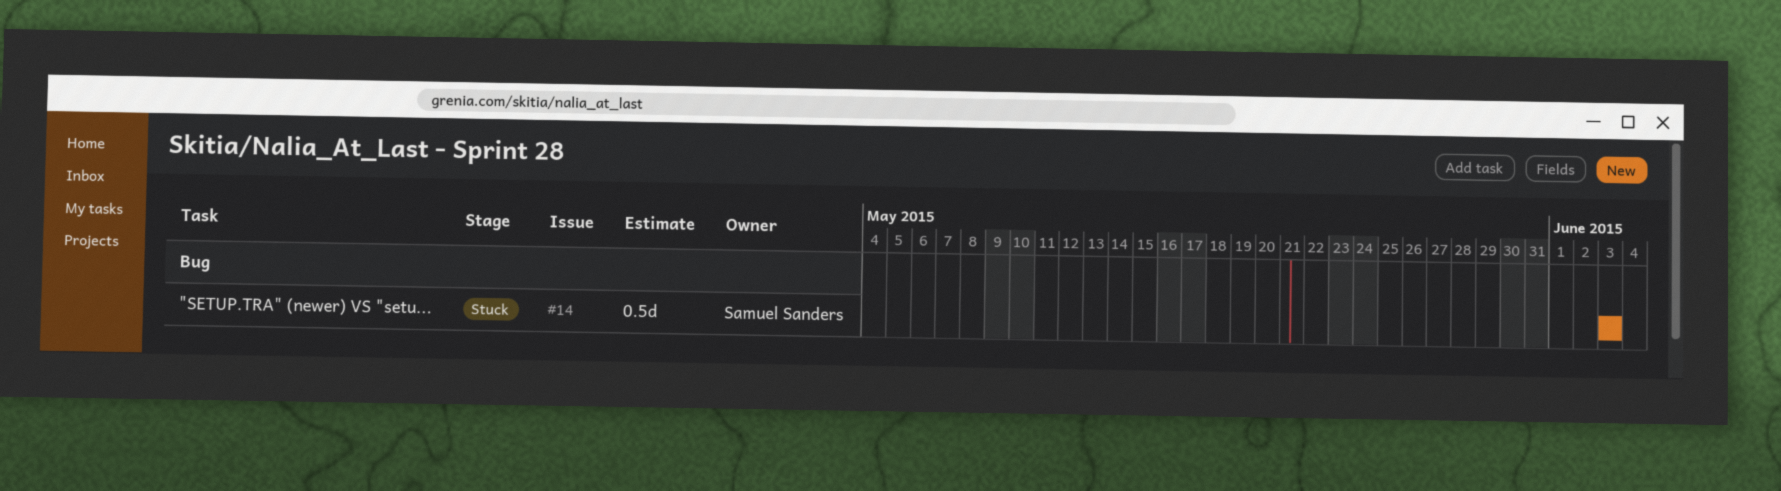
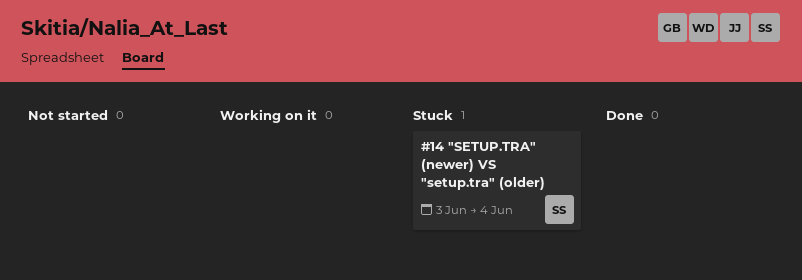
#14, due: Jun 3 -> Jun 4

